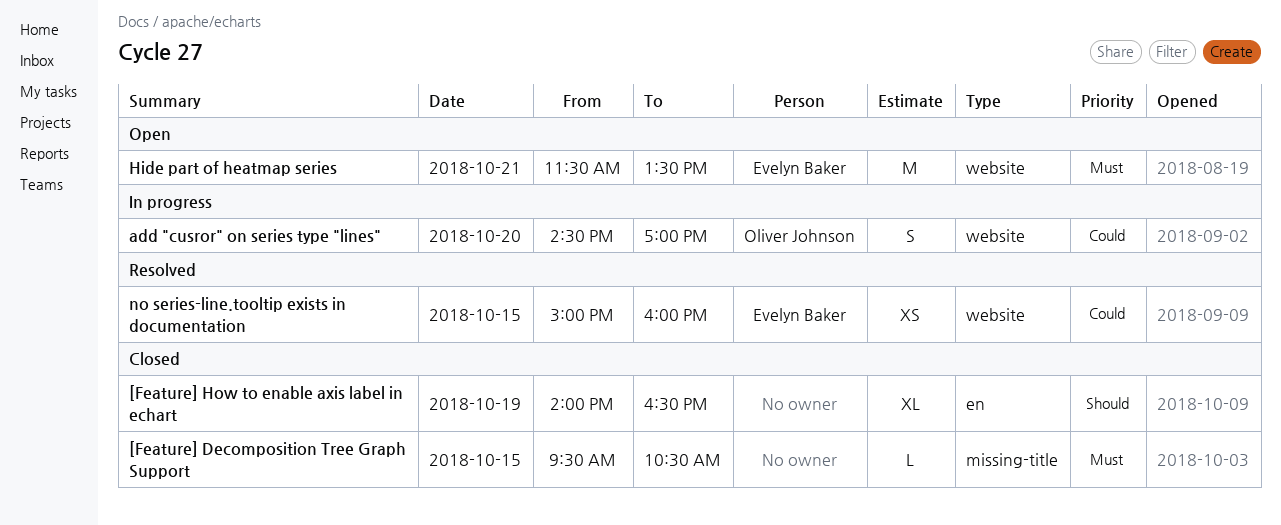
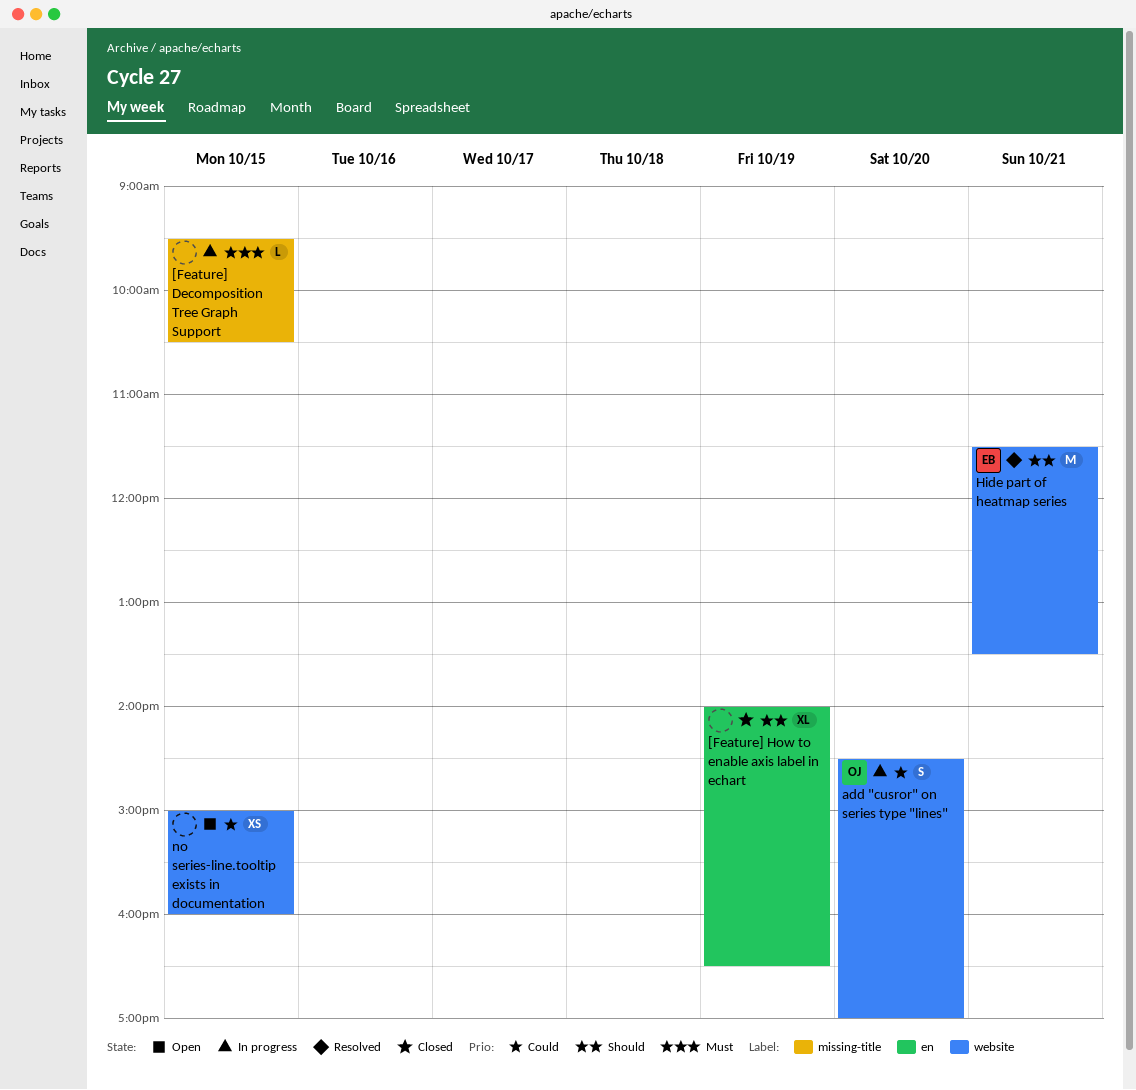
[Feature] Decomposition Tree Graph Support, status: Closed -> In progress
Hide part of heatmap series, status: Open -> Resolved
Hide part of heatmap series, priority: Must -> Should
no series-line.tooltip exists in documentation, status: Resolved -> Open
no series-line.tooltip exists in documentation, owner: Evelyn Baker -> none

